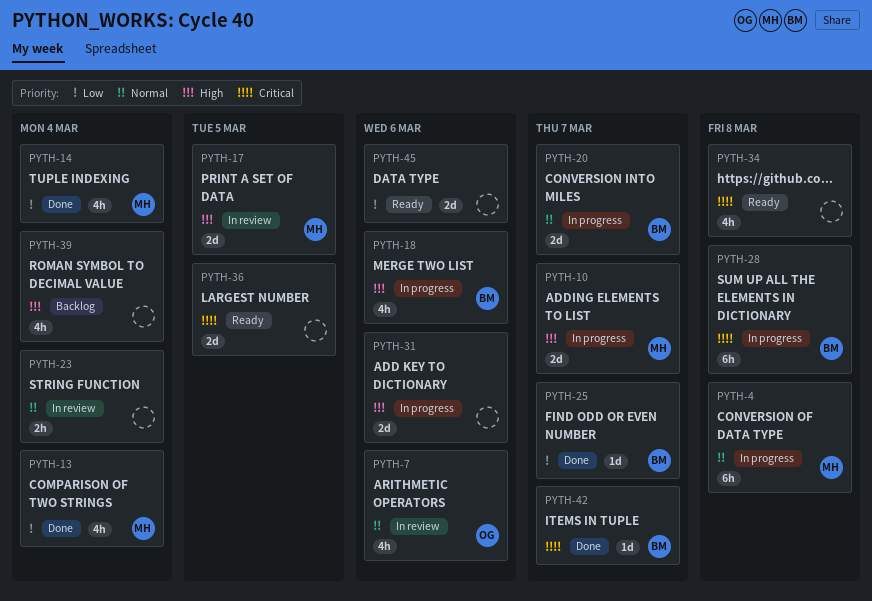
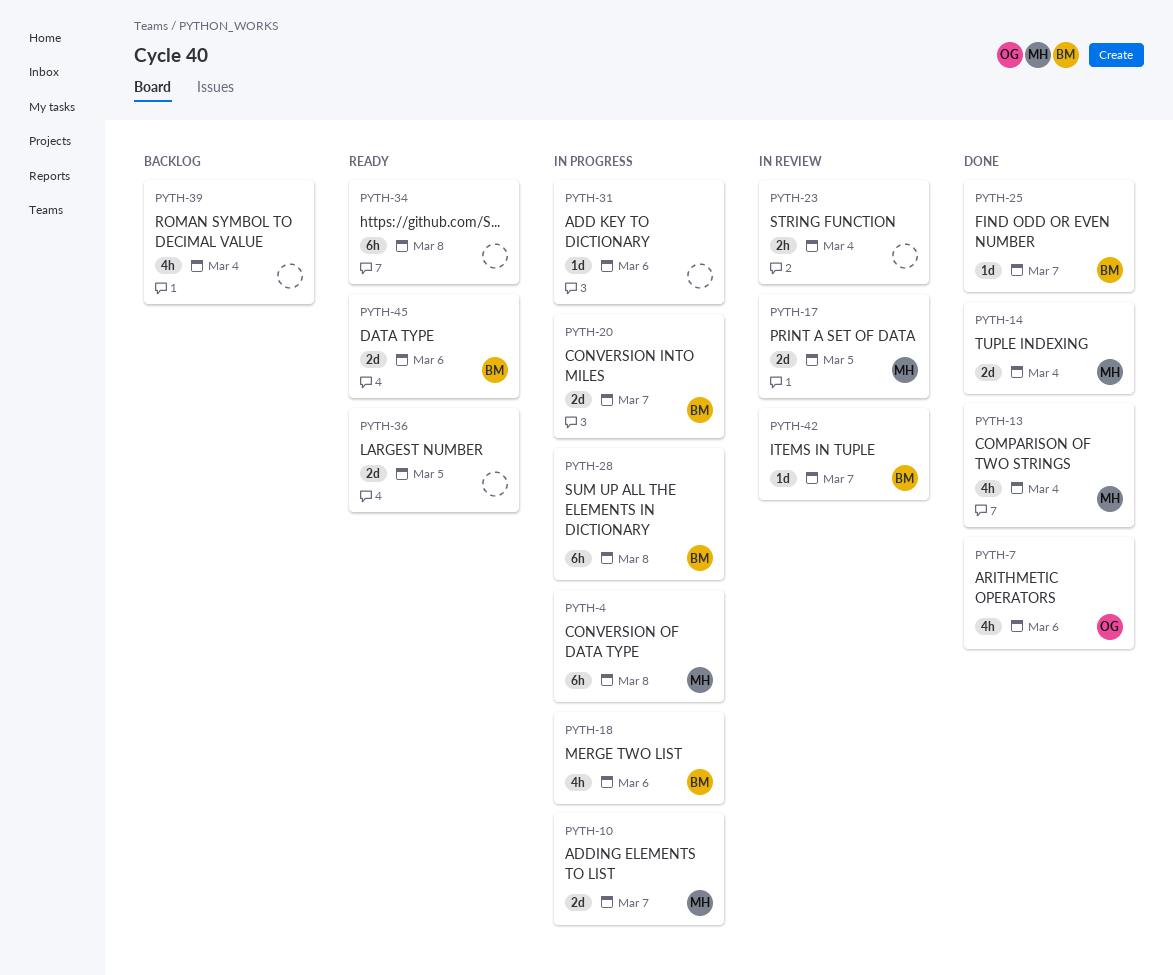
PYTH-7, status: In review -> Done
PYTH-14, estimate: 4h -> 2d
PYTH-31, estimate: 2d -> 1d
PYTH-34, estimate: 4h -> 6h
PYTH-42, status: Done -> In review
PYTH-45, owner: none -> BM

